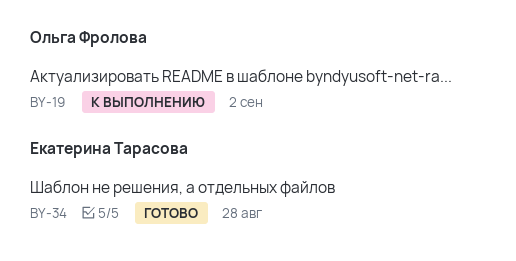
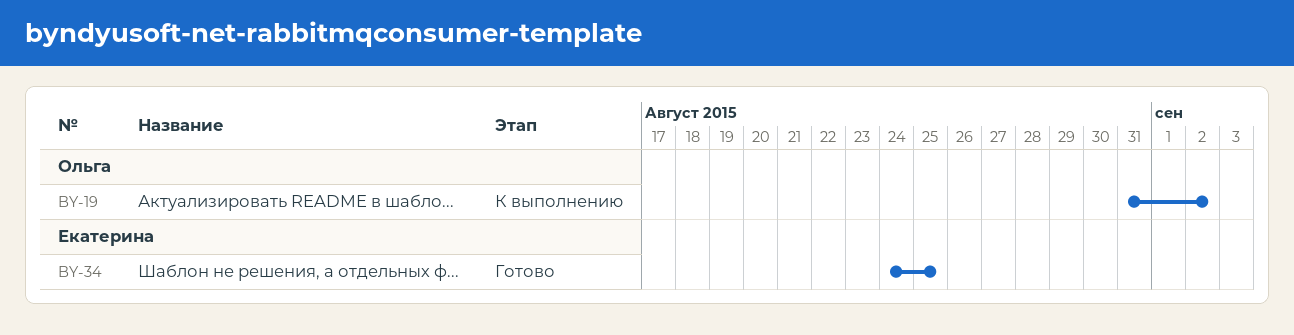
BY-34, due: Aug 28 -> Aug 25

